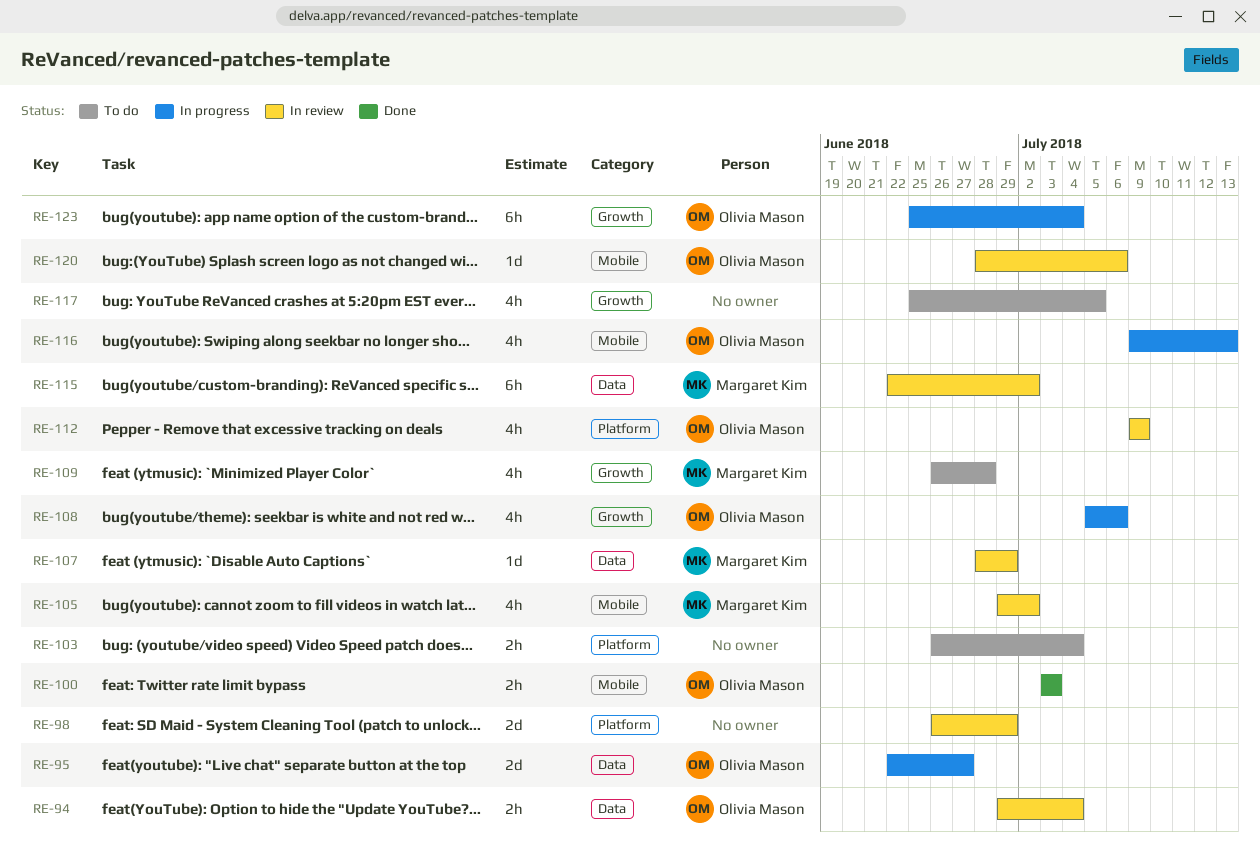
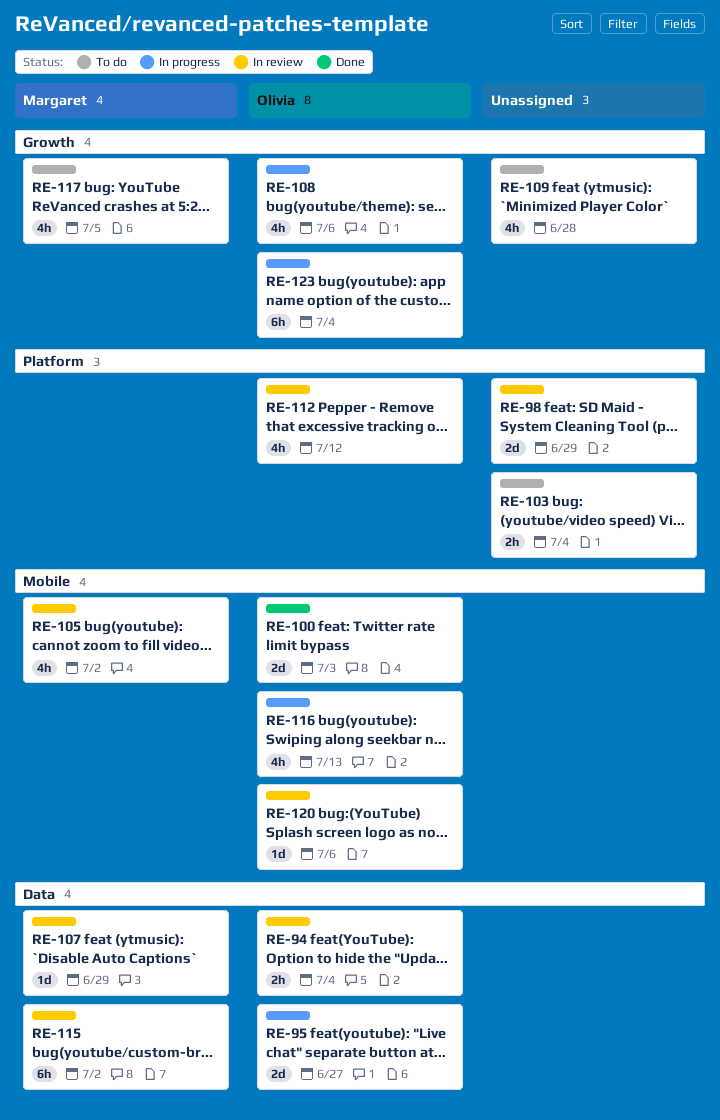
RE-100, estimate: 2h -> 2d
RE-109, owner: Margaret Kim -> none
RE-112, due: Jul 9 -> Jul 12
RE-117, owner: none -> Margaret Kim

